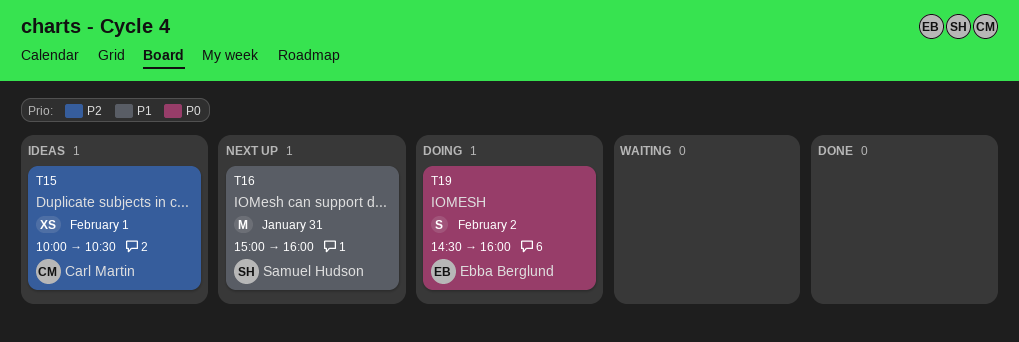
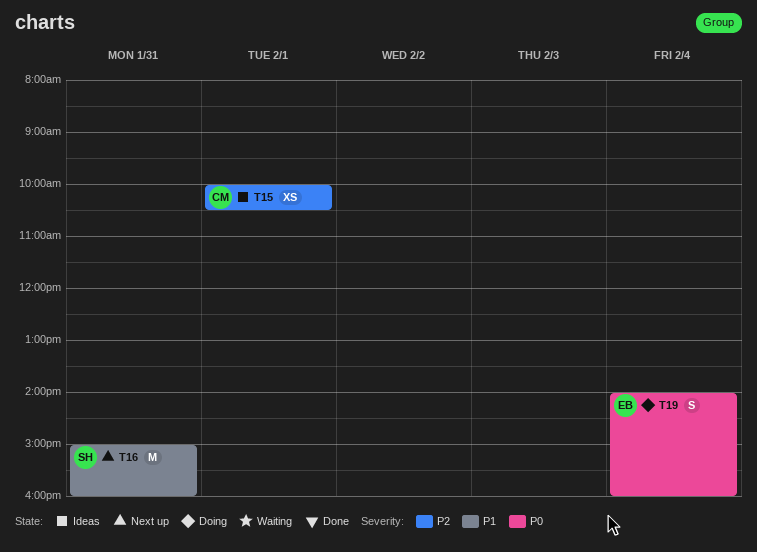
T19, day: Feb 2 -> Feb 4
T19, begins: 14:30 -> 14:00

